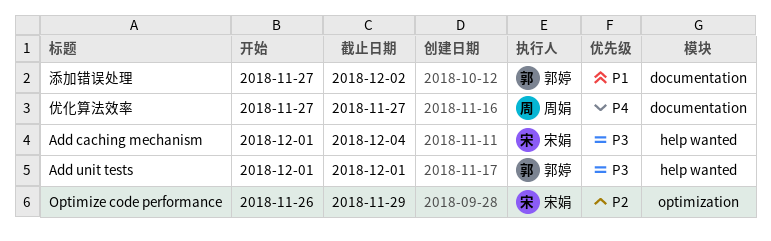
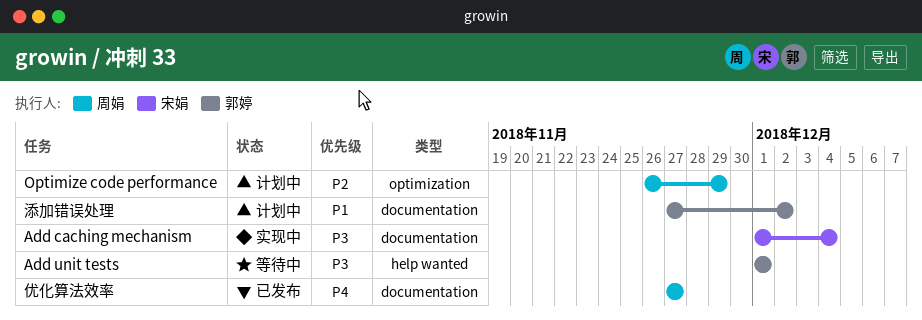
Add caching mechanism, label: help wanted -> documentation
Optimize code performance, owner: 宋娟 -> 周娟

